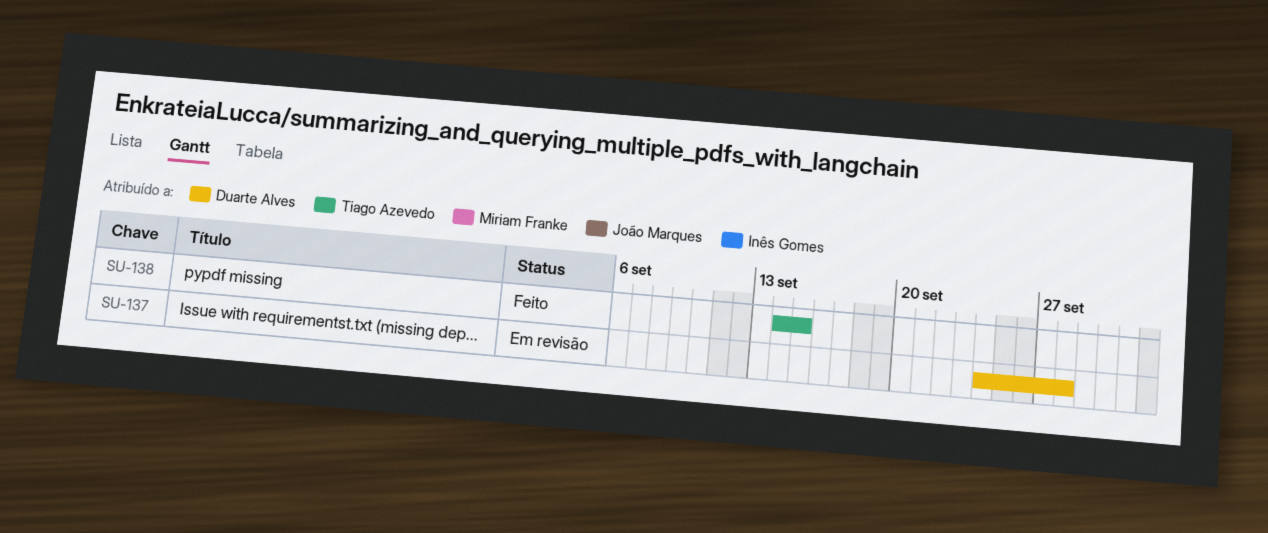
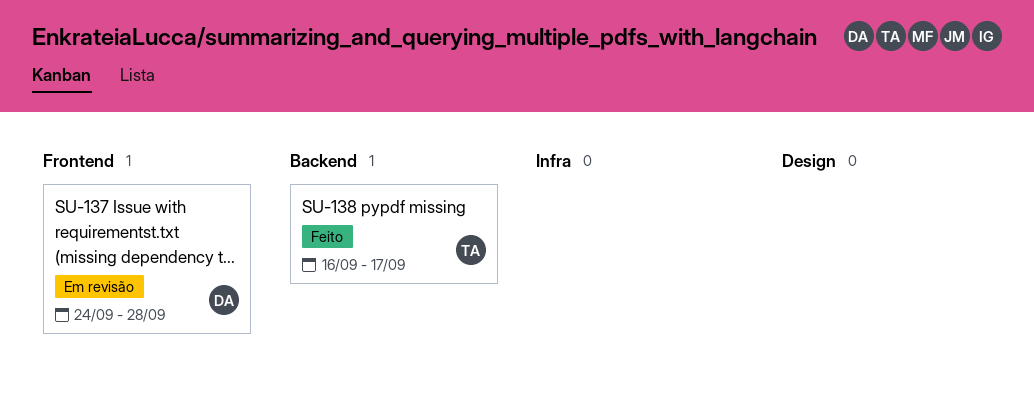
SU-138, start: Sep 14 -> Sep 16
SU-138, due: Sep 15 -> Sep 17

